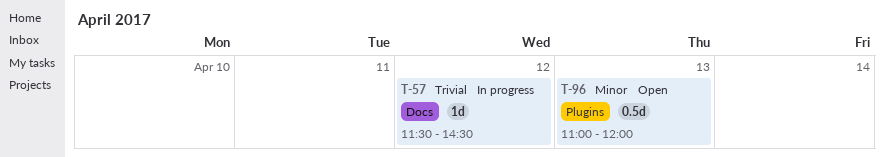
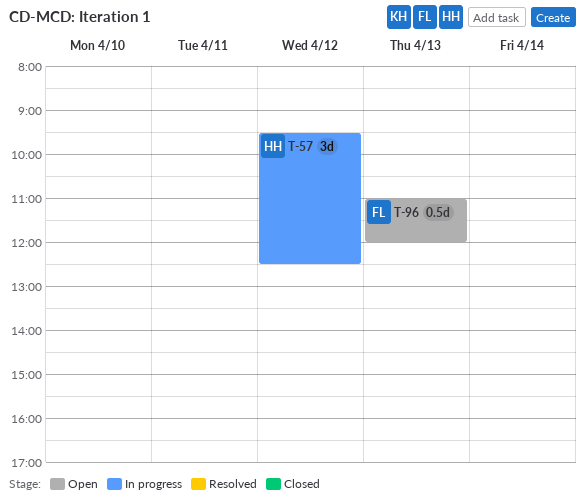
T-57, estimate: 1d -> 3d
T-57, begins: 11:30 -> 09:30
T-57, ends: 14:30 -> 12:30

